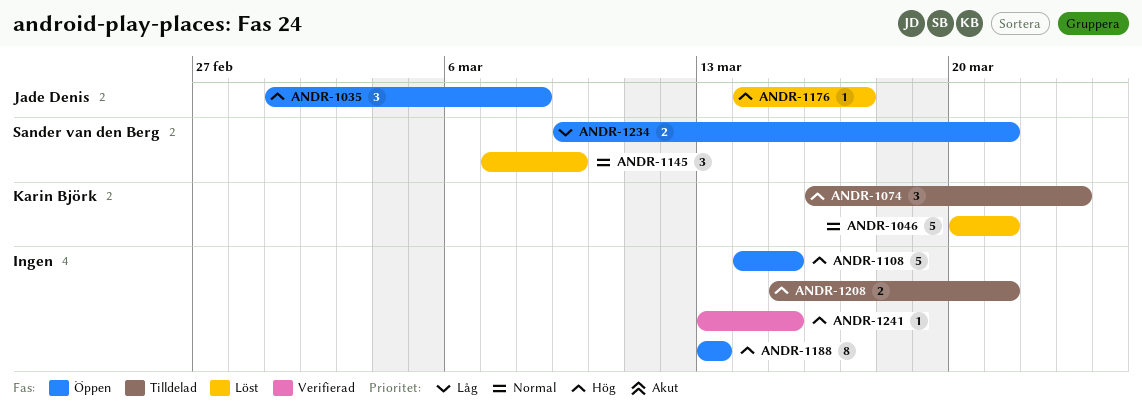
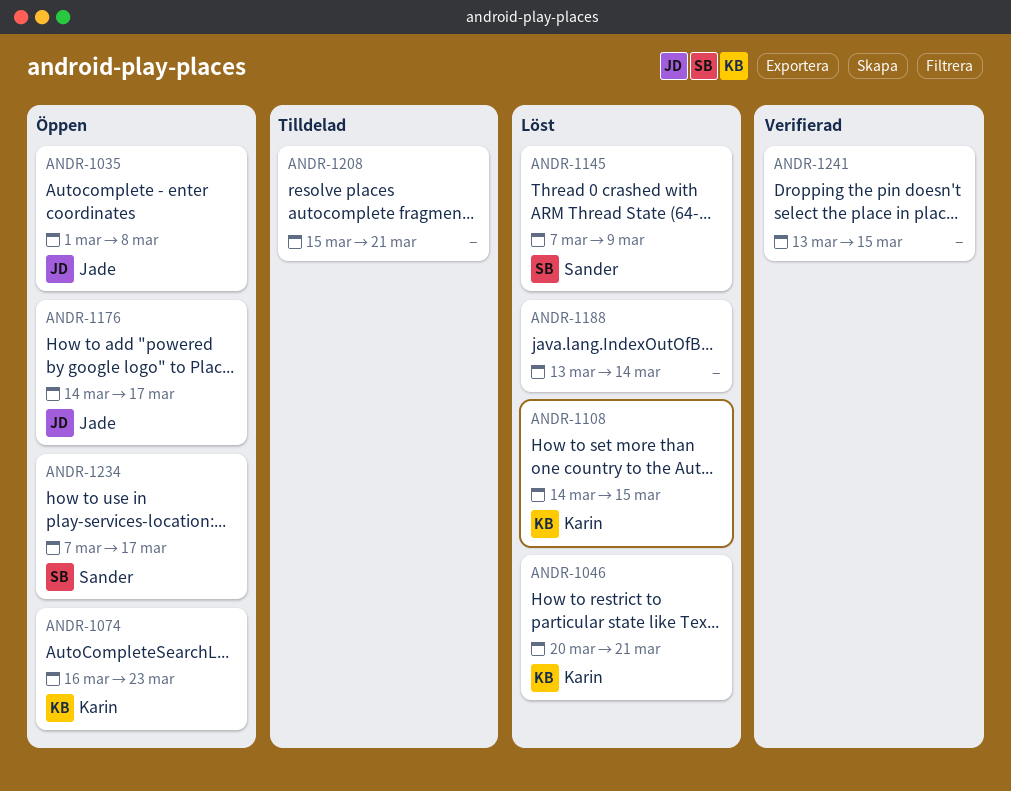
ANDR-1074, status: Tilldelad -> Öppen
ANDR-1108, status: Öppen -> Löst
ANDR-1108, owner: none -> Karin Björk
ANDR-1176, status: Löst -> Öppen
ANDR-1188, status: Öppen -> Löst
ANDR-1188, due: Mar 13 -> Mar 14
ANDR-1234, start: Mar 9 -> Mar 7
ANDR-1234, due: Mar 21 -> Mar 17

